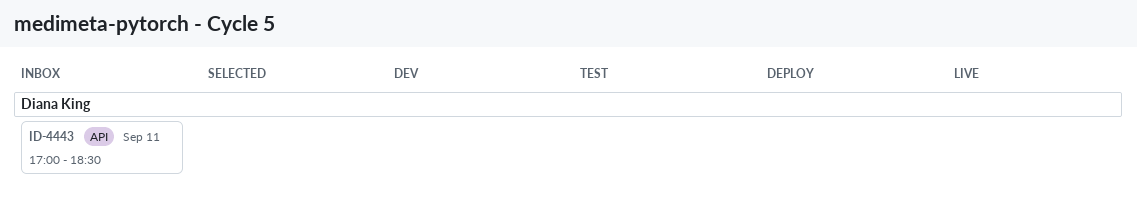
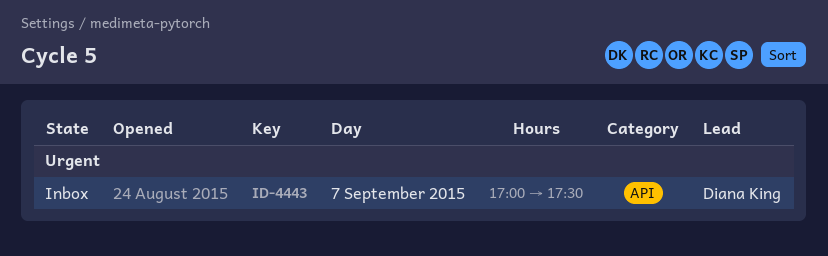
ID-4443, day: Sep 11 -> Sep 7
ID-4443, ends: 18:30 -> 17:30

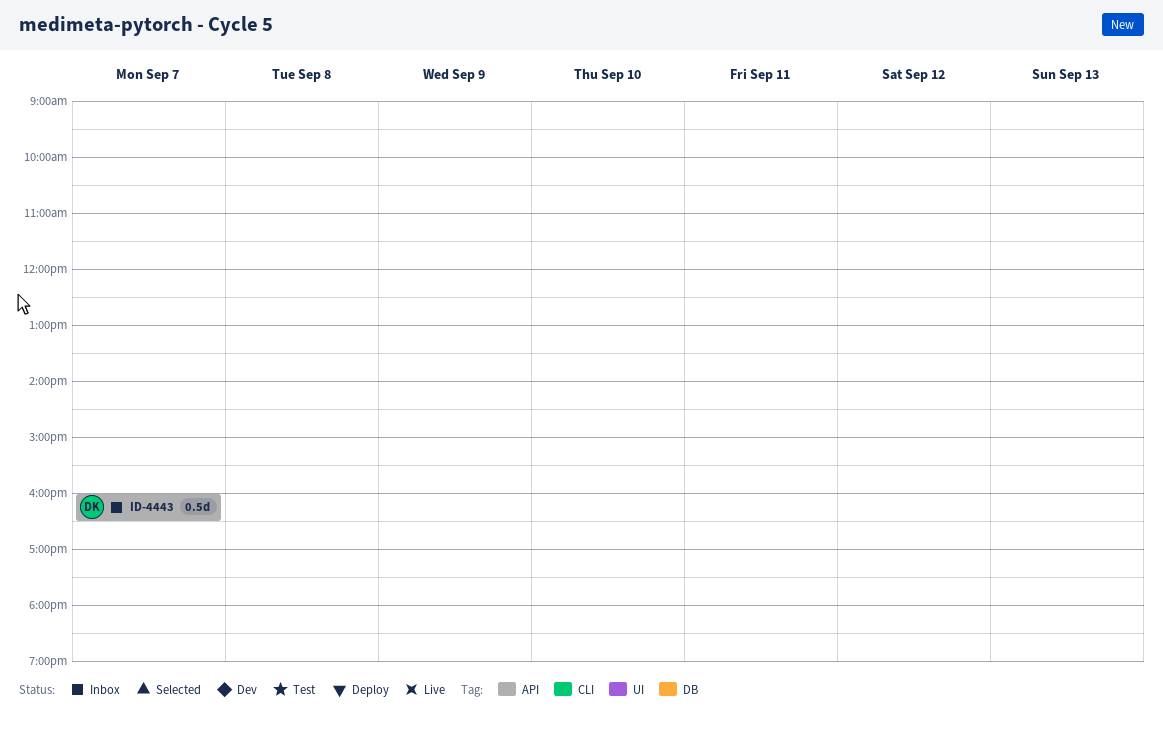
ID-4443, begins: 17:00 -> 16:00
ID-4443, ends: 17:30 -> 16:30

